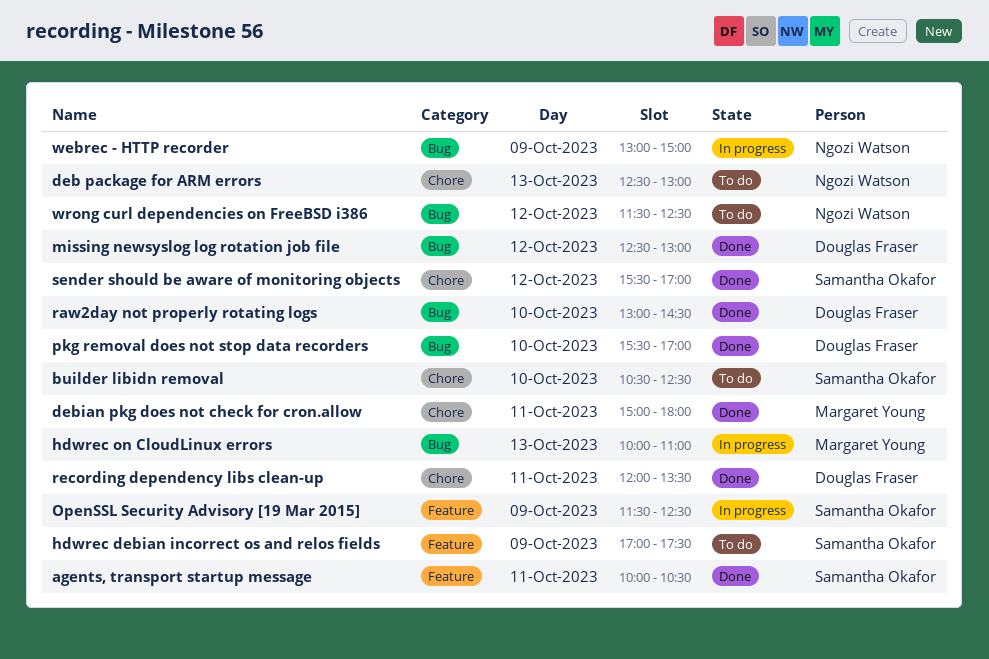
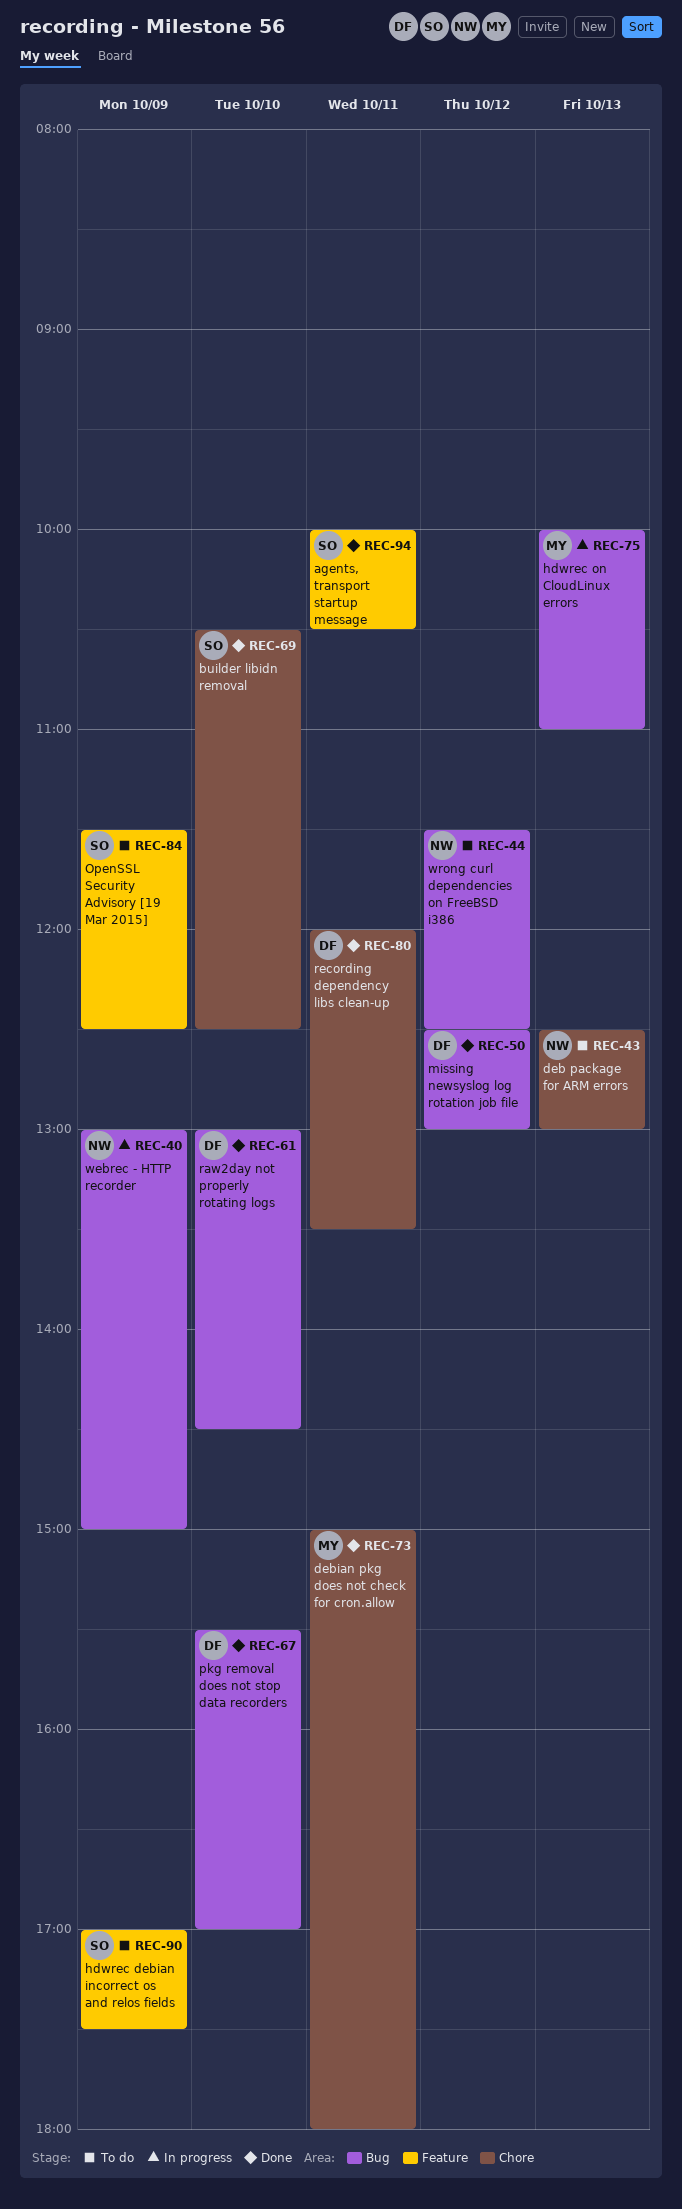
builder libidn removal, status: To do -> Done
OpenSSL Security Advisory [19 Mar 2015], status: In progress -> To do
sender should be aware of monitoring objects: present -> none

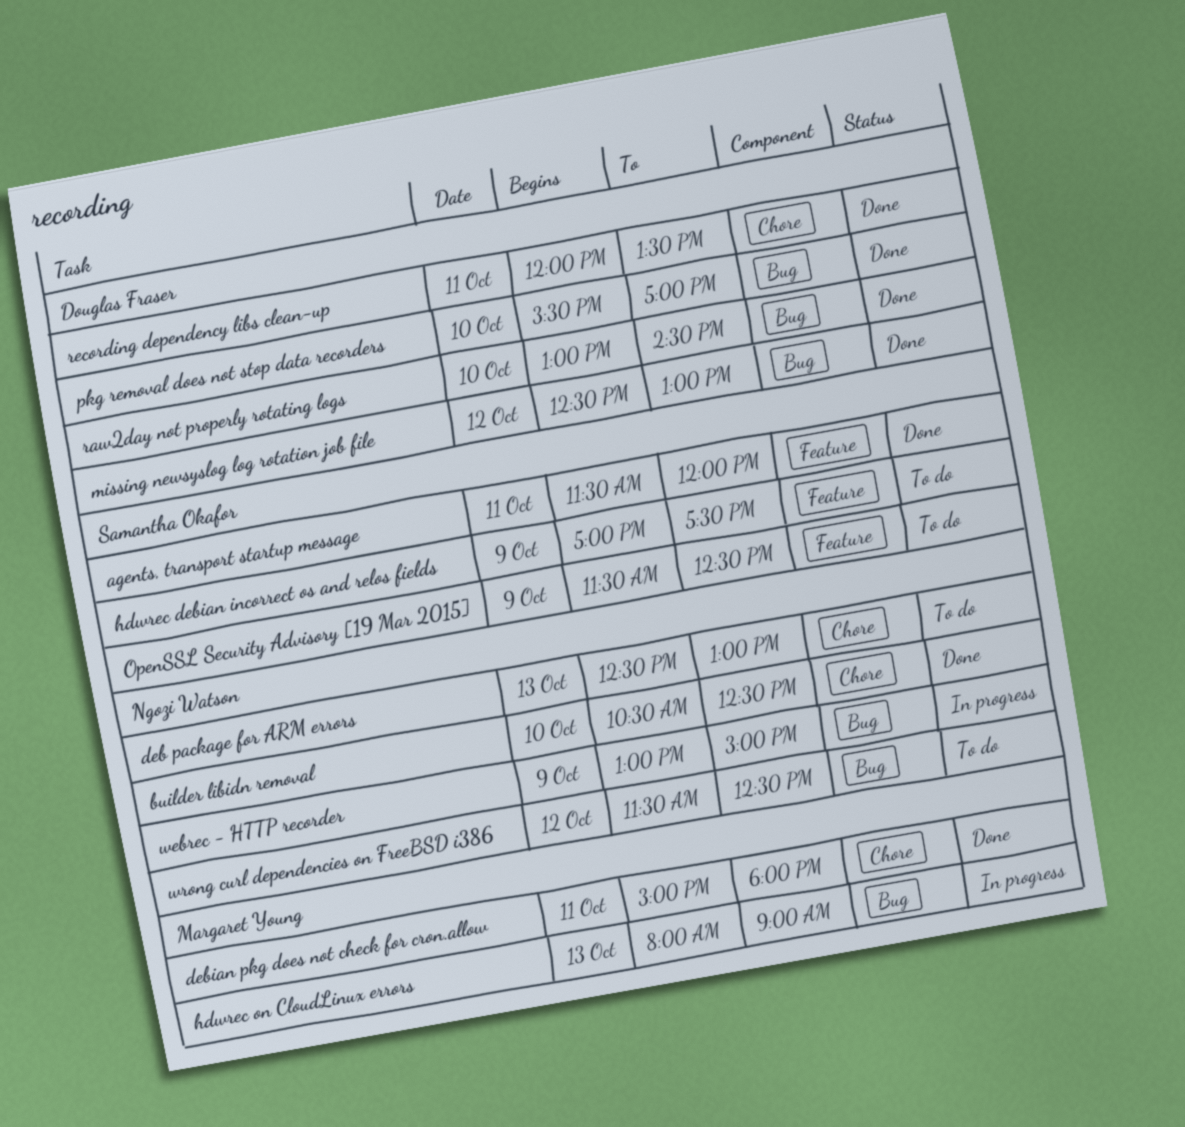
agents, transport startup message, begins: 10:00 -> 11:30
agents, transport startup message, ends: 10:30 -> 12:00
builder libidn removal, owner: Samantha Okafor -> Ngozi Watson
hdwrec on CloudLinux errors, begins: 10:00 -> 08:00
hdwrec on CloudLinux errors, ends: 11:00 -> 09:00

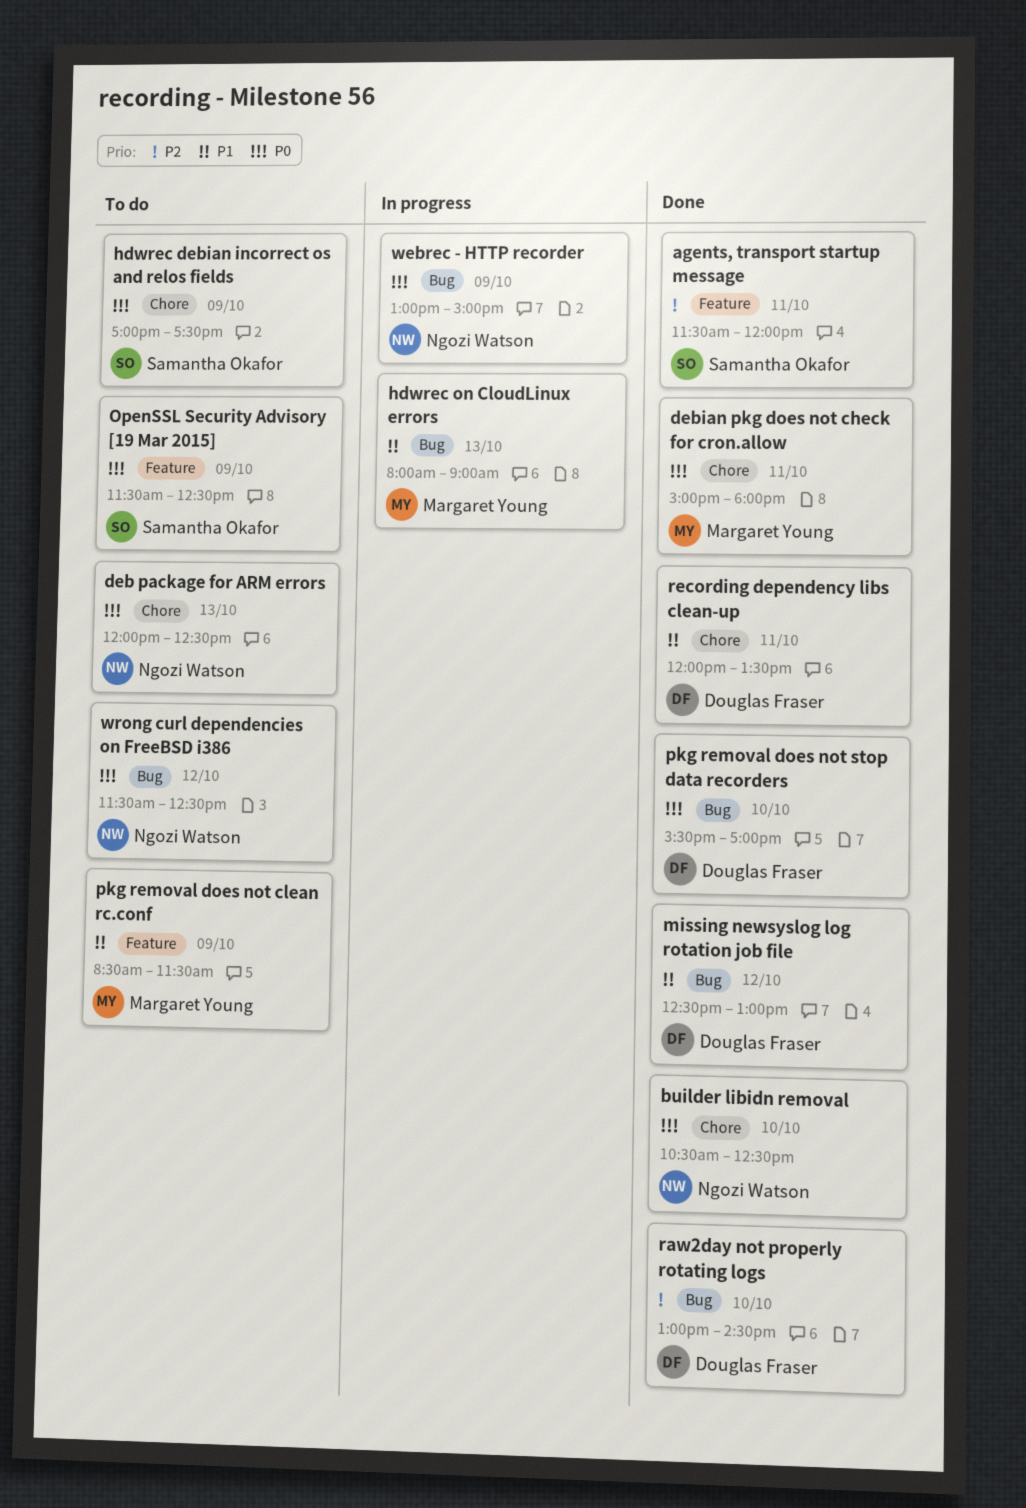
deb package for ARM errors, begins: 12:30 -> 12:00
deb package for ARM errors, ends: 13:00 -> 12:30
hdwrec debian incorrect os and relos fields, label: Feature -> Chore
pkg removal does not clean rc.conf: none -> present

